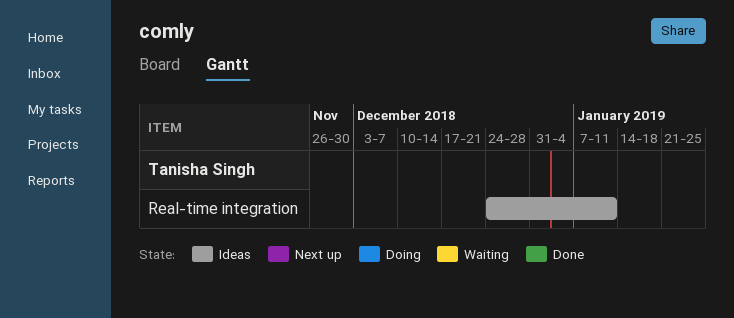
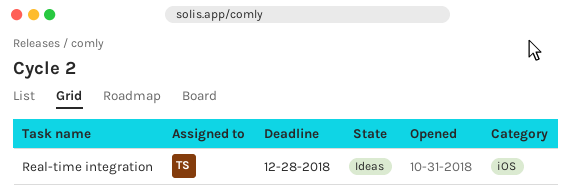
Real-time integration, due: Jan 11 -> Dec 28

